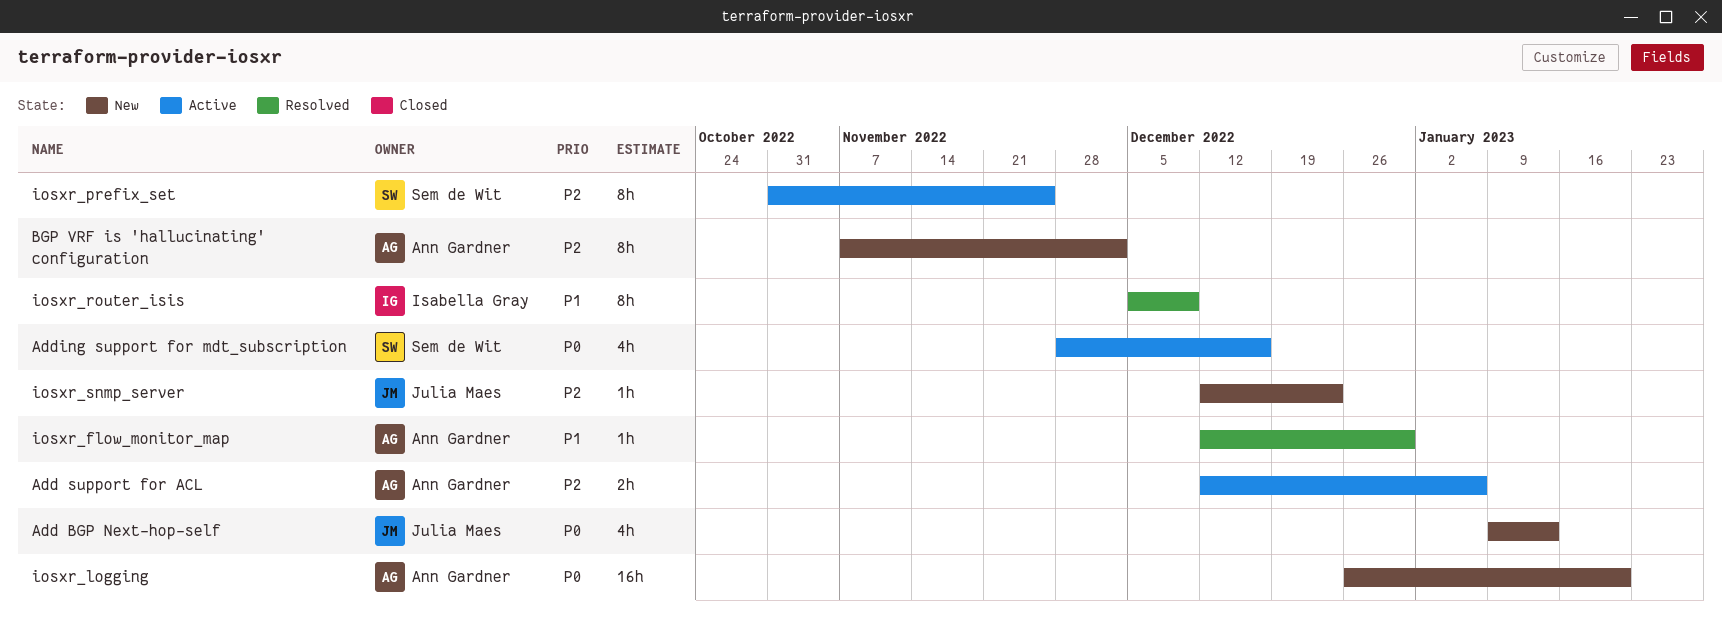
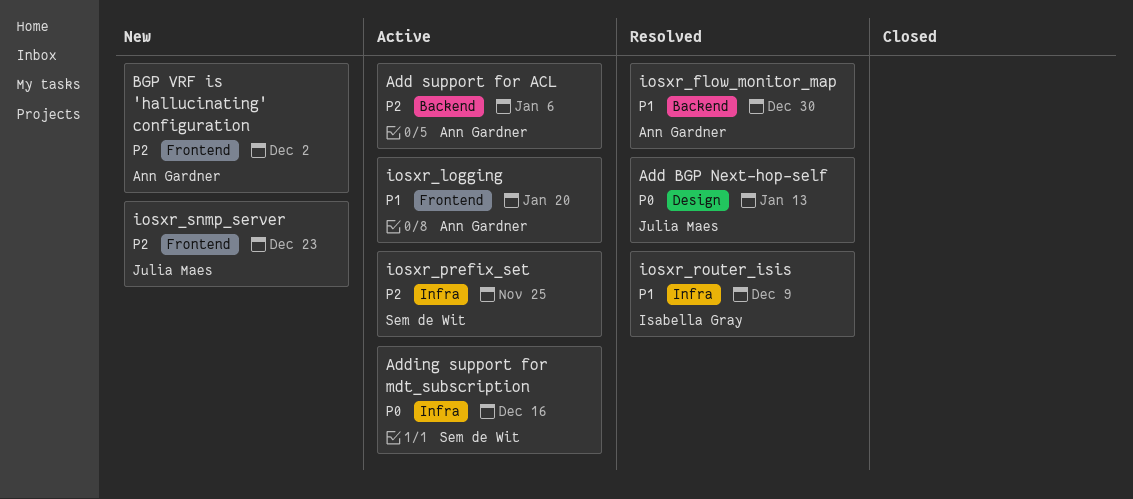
Add BGP Next-hop-self, status: New -> Resolved
iosxr_logging, status: New -> Active
iosxr_logging, priority: P0 -> P1

